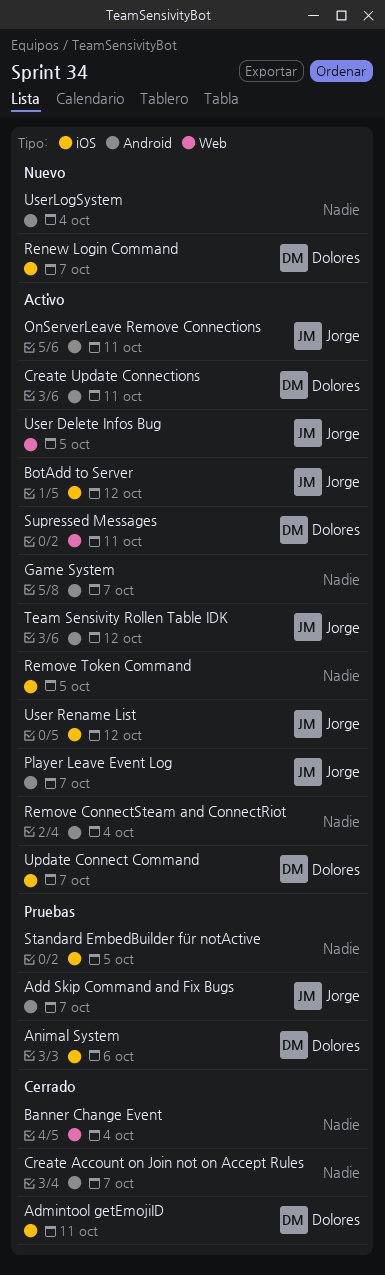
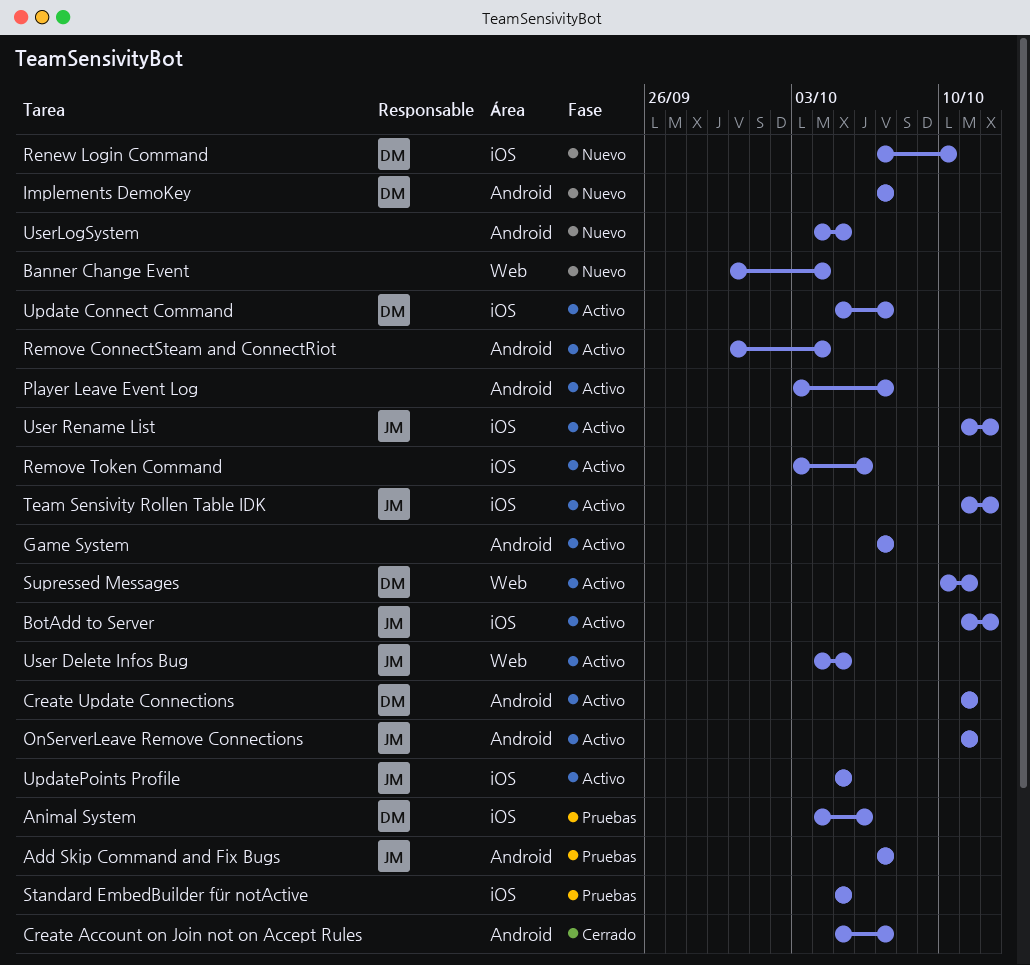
Admintool getEmojiID: present -> none
Banner Change Event, status: Cerrado -> Nuevo
Implements DemoKey: none -> present
Player Leave Event Log, owner: Jorge -> none
Remove Token Command, due: Oct 5 -> Oct 6
Renew Login Command, due: Oct 7 -> Oct 10
Team Sensivity Rollen Table IDK, label: Android -> iOS
UpdatePoints Profile: none -> present
UserLogSystem, due: Oct 4 -> Oct 5

